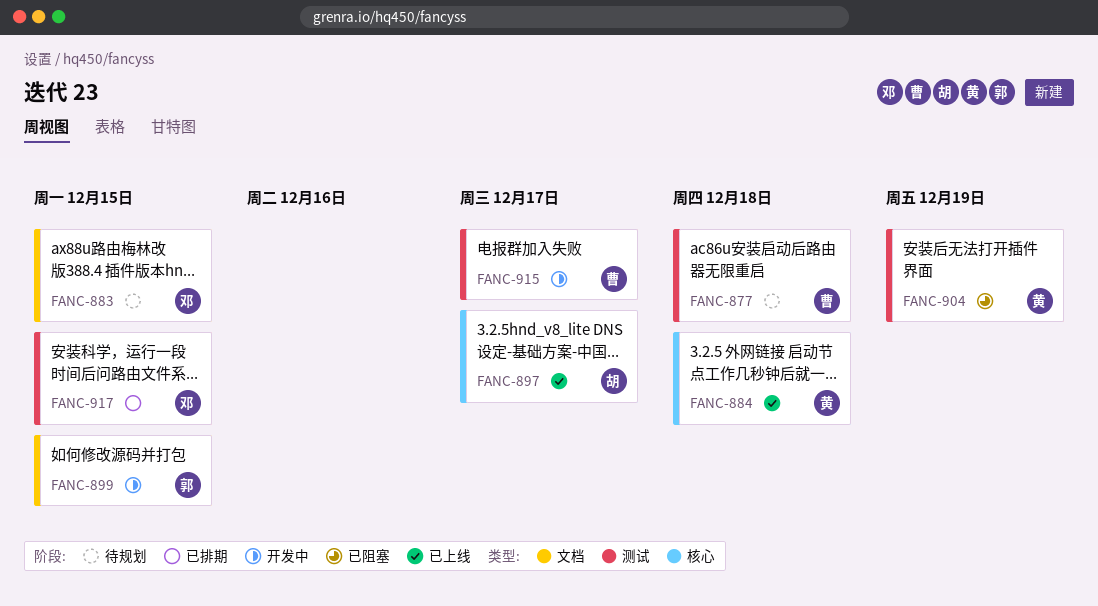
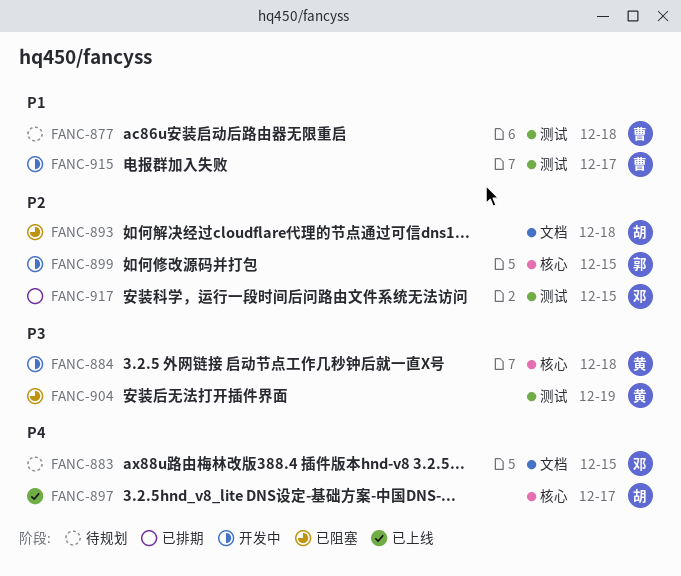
FANC-884, status: 已上线 -> 开发中
FANC-893: none -> present
FANC-899, label: 文档 -> 核心

